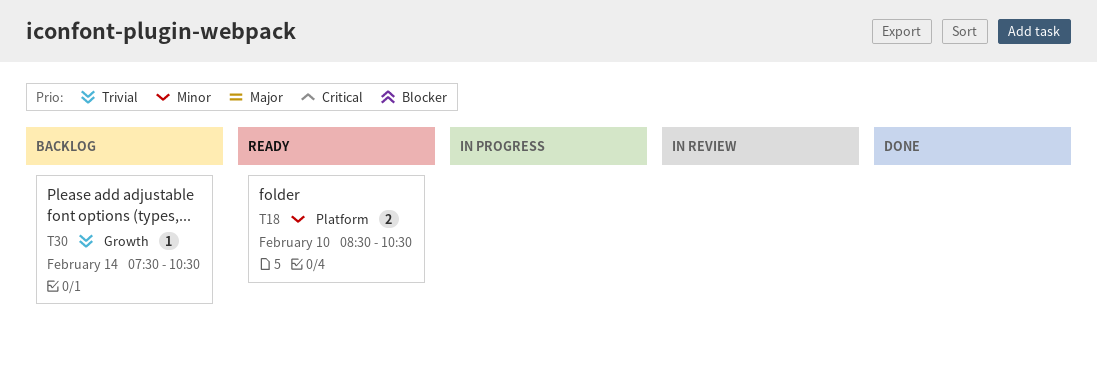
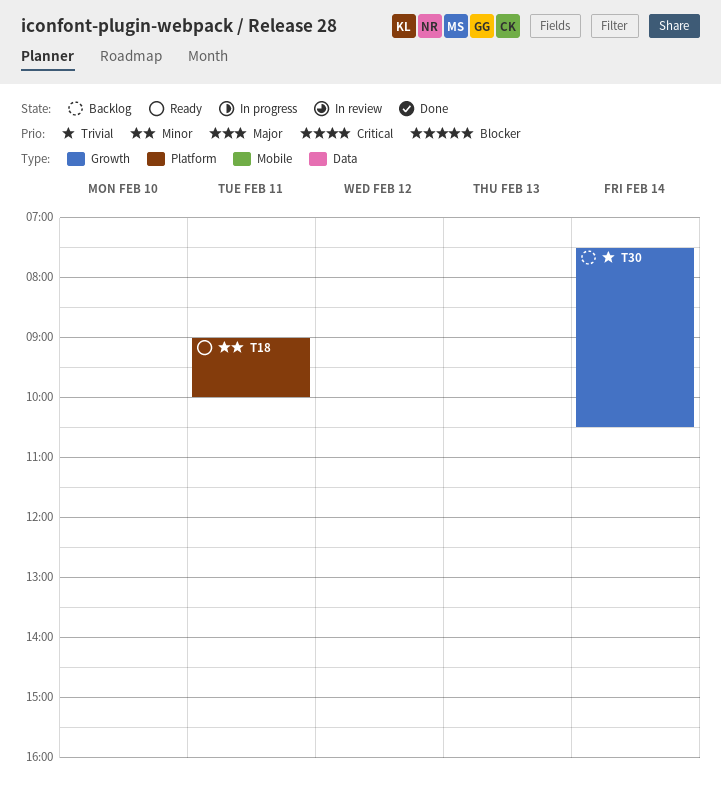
T18, day: Feb 10 -> Feb 11
T18, begins: 08:30 -> 09:00
T18, ends: 10:30 -> 10:00

